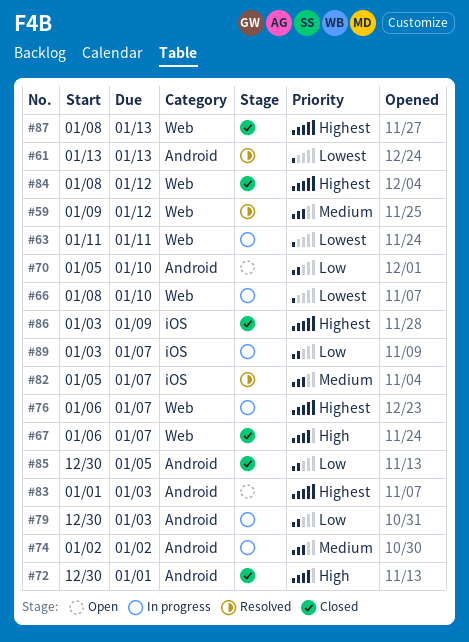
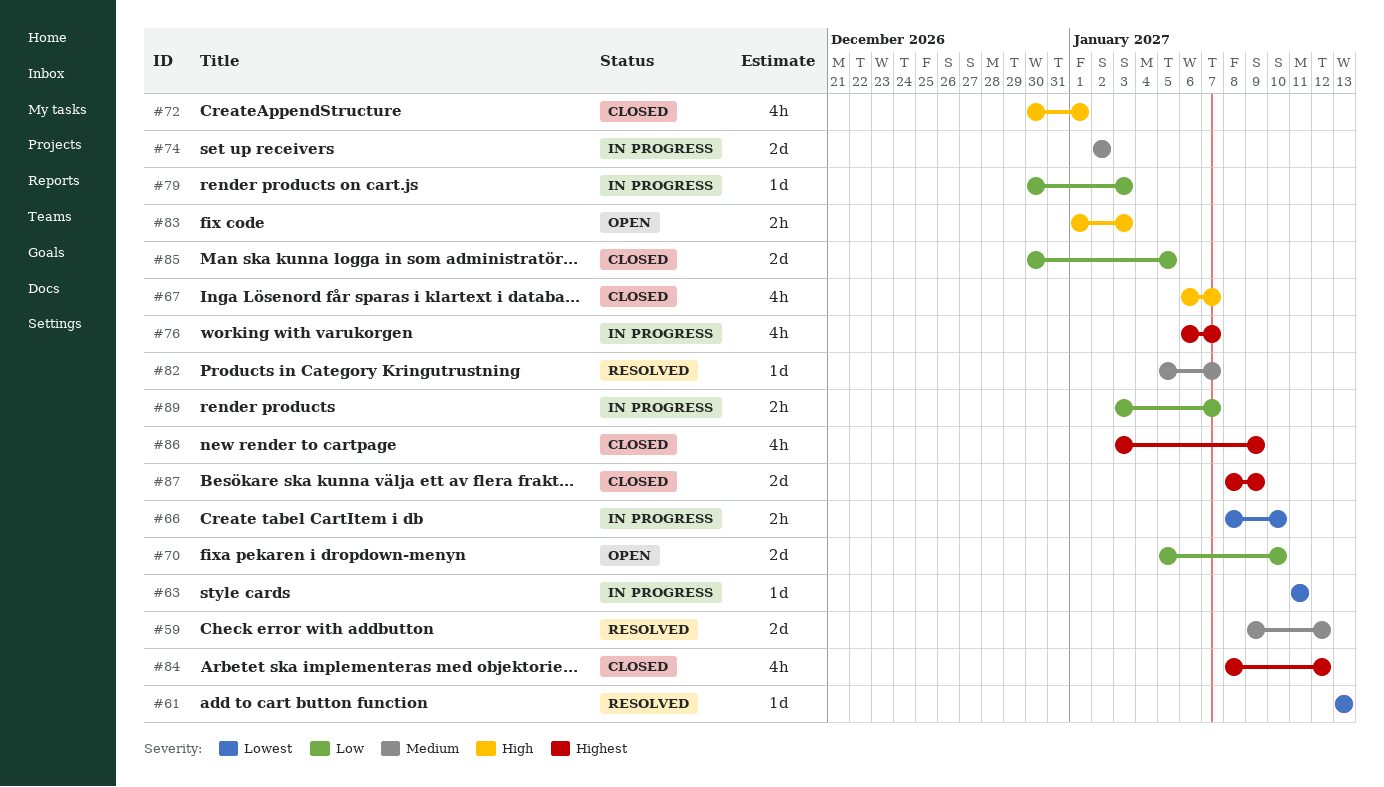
#83, priority: Highest -> High
#87, due: Jan 13 -> Jan 9

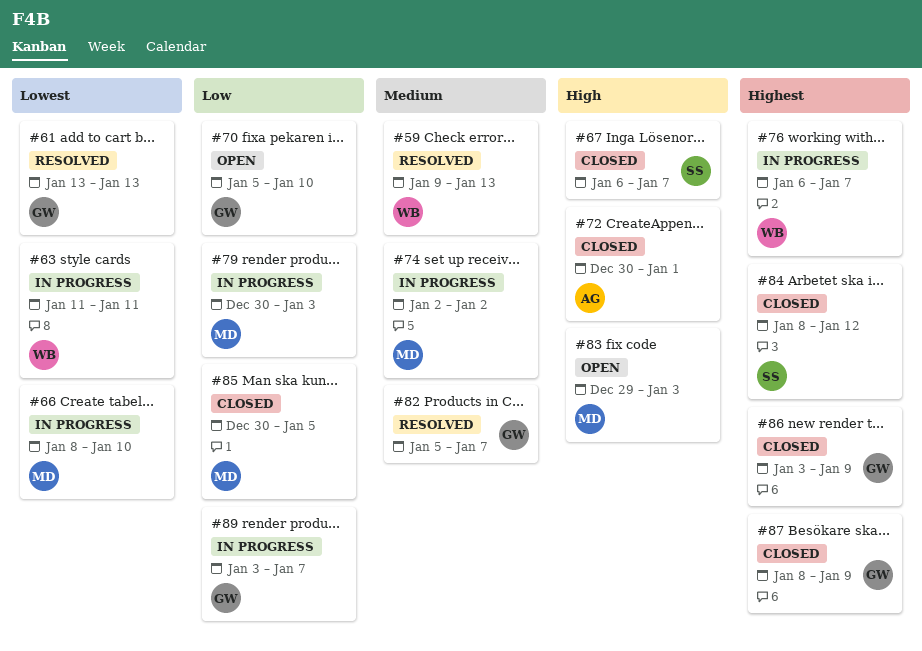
#59, due: Jan 12 -> Jan 13
#83, start: Jan 1 -> Dec 29

